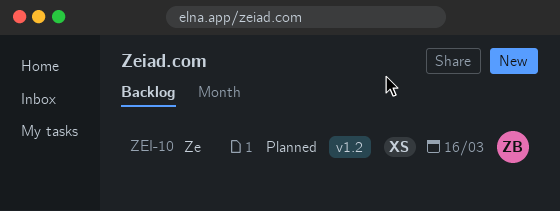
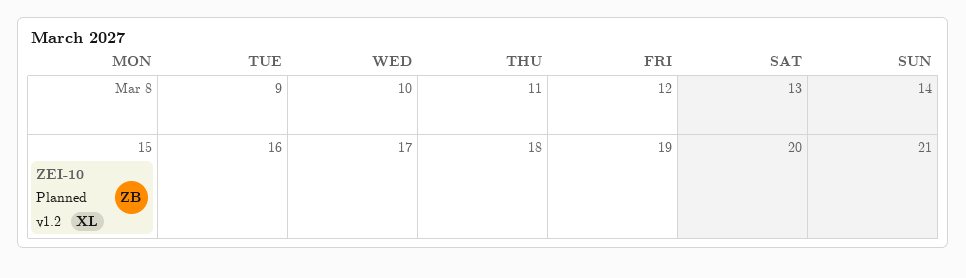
ZEI-10, estimate: XS -> XL
ZEI-10, due: Mar 16 -> Mar 15

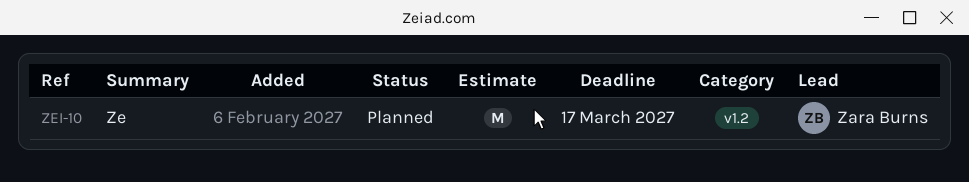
ZEI-10, estimate: XL -> M
ZEI-10, due: Mar 15 -> Mar 17

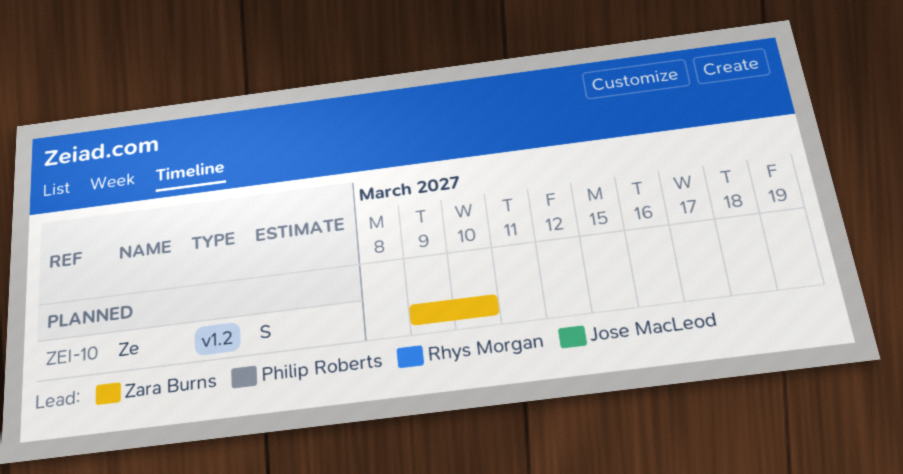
ZEI-10, estimate: M -> S
ZEI-10, due: Mar 17 -> Mar 10

